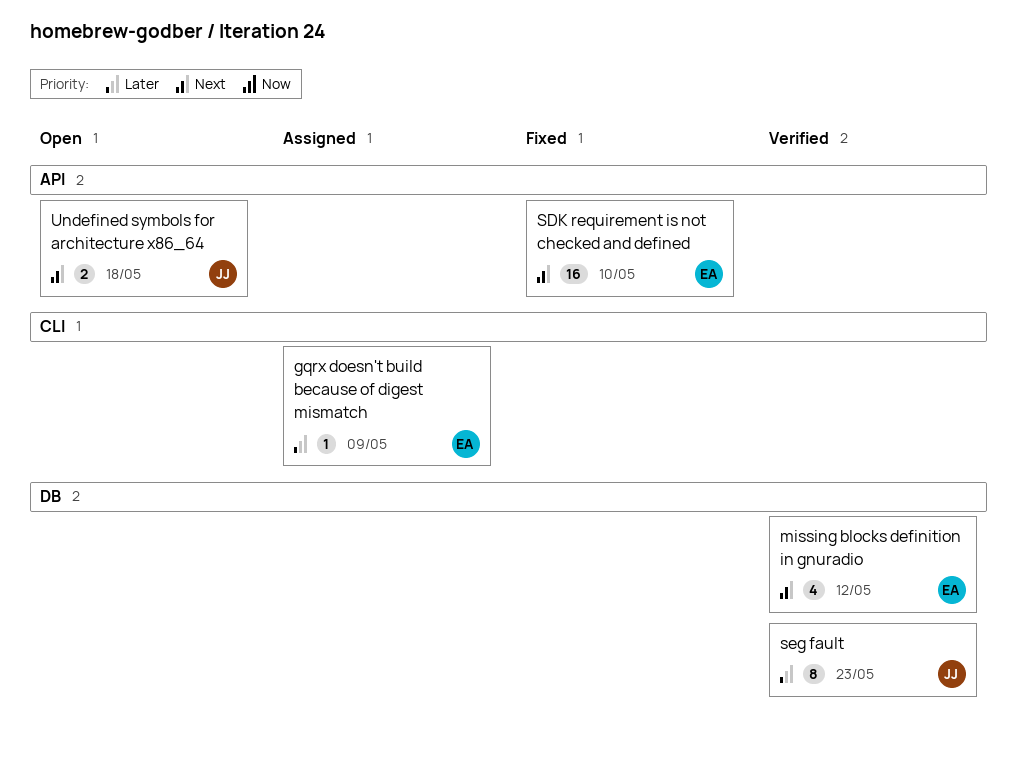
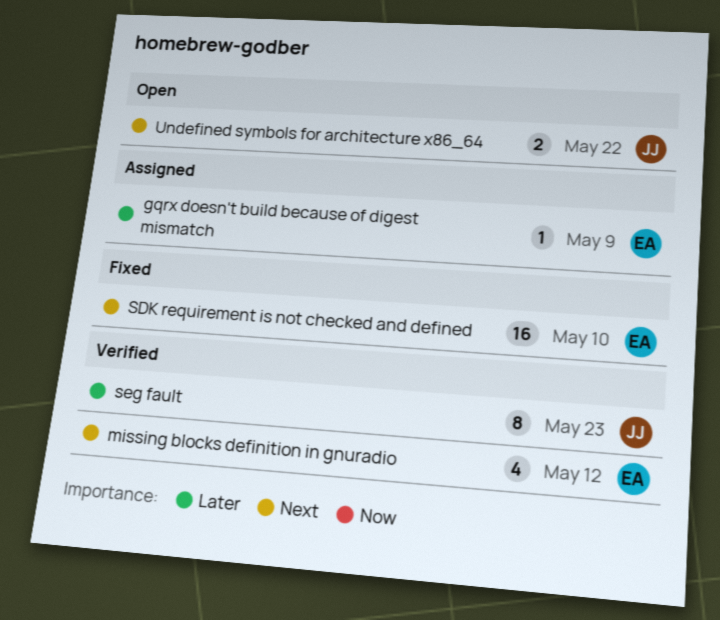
Undefined symbols for architecture x86_64, due: May 18 -> May 22

